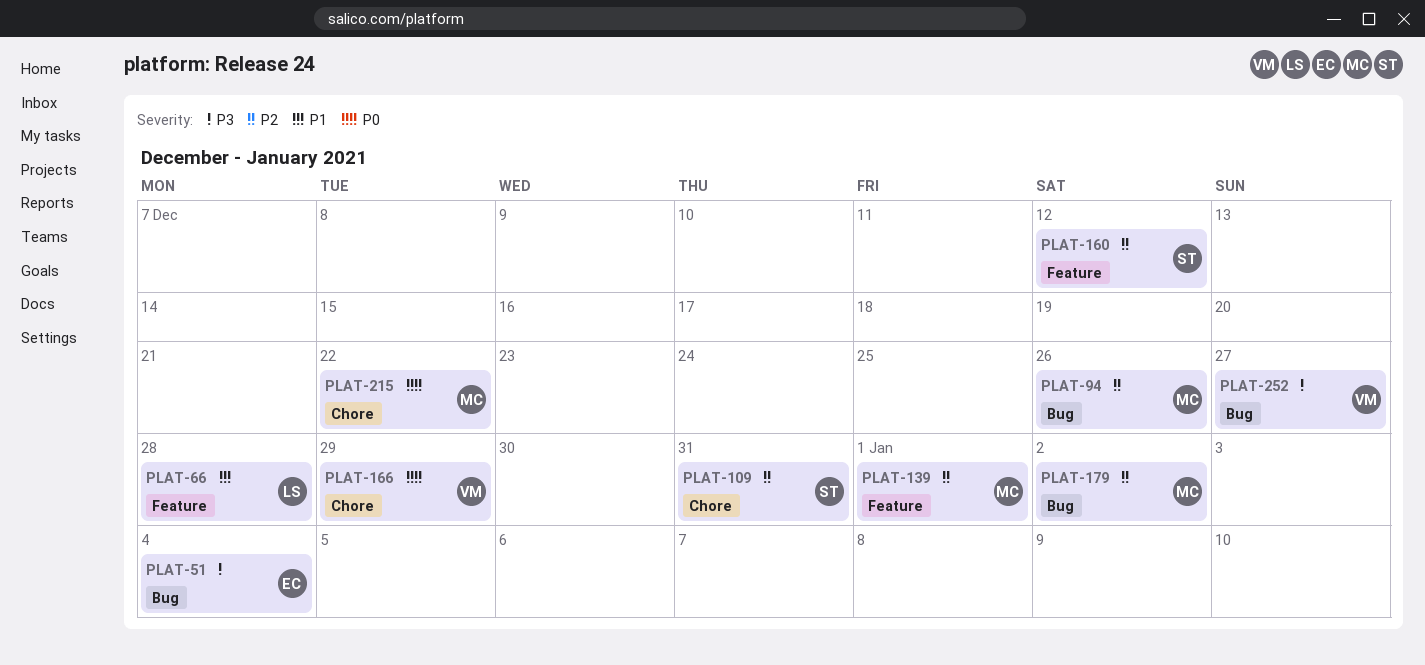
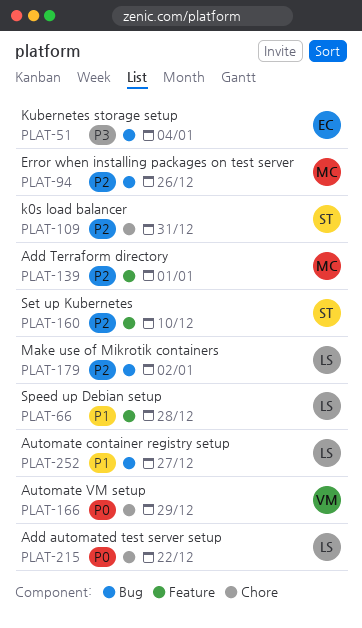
PLAT-160, due: Dec 12 -> Dec 10
PLAT-179, owner: MC -> LS
PLAT-215, owner: MC -> LS
PLAT-252, owner: VM -> LS
PLAT-252, priority: P3 -> P1

